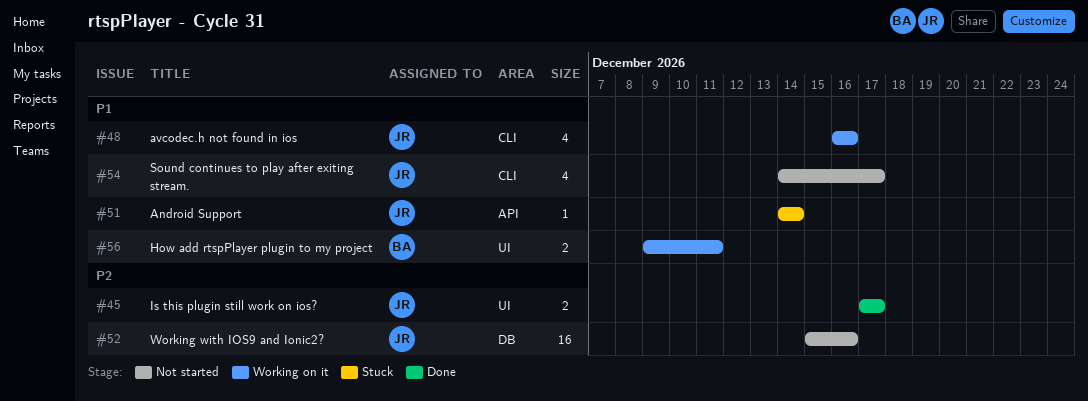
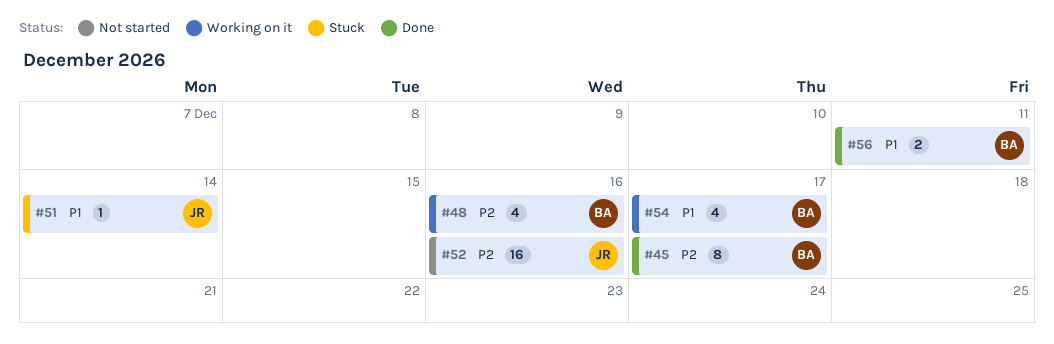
#45, owner: JR -> BA
#45, estimate: 2 -> 8
#48, owner: JR -> BA
#48, priority: P1 -> P2
#54, status: Not started -> Working on it
#54, owner: JR -> BA
#56, status: Working on it -> Done

